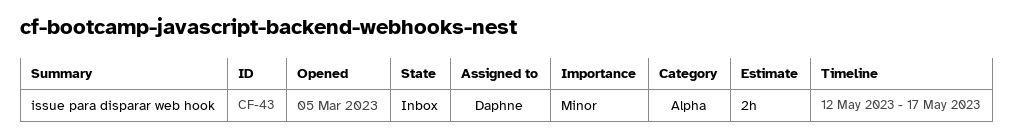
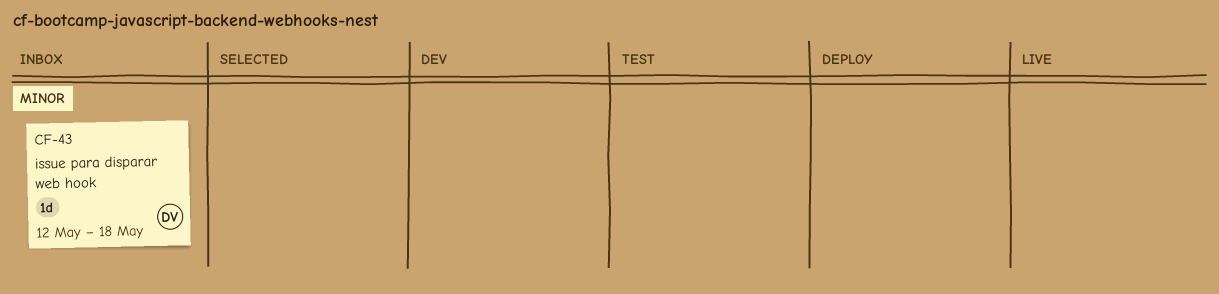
CF-43, estimate: 2h -> 1d
CF-43, due: May 17 -> May 18

